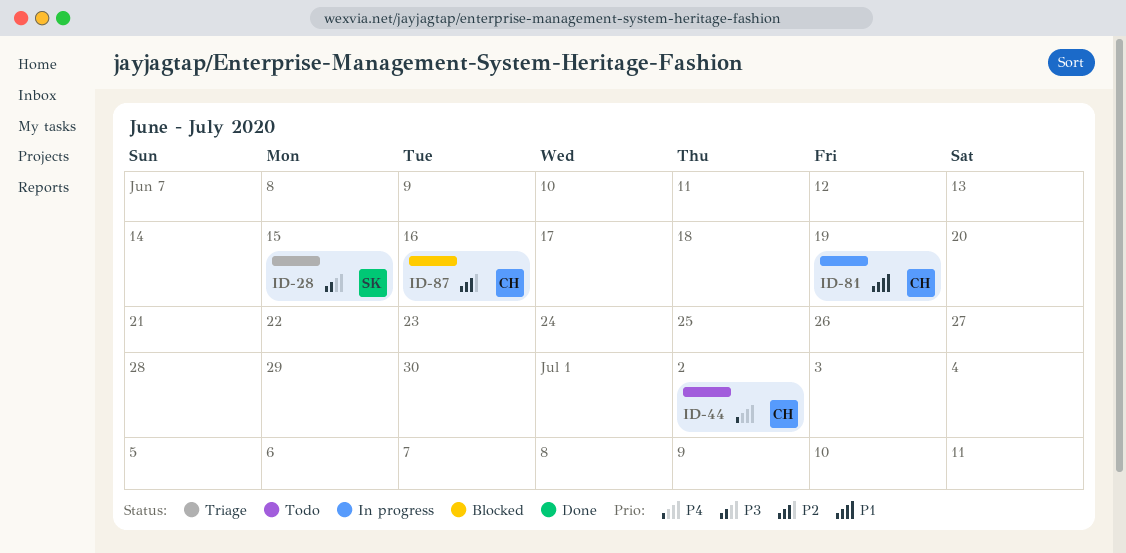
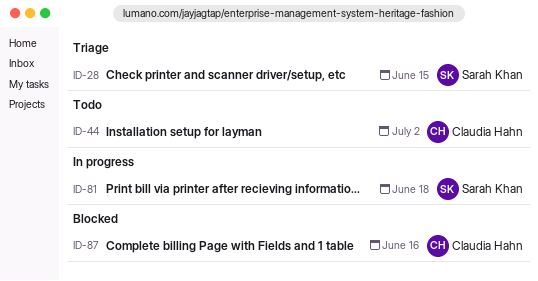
ID-81, owner: Claudia Hahn -> Sarah Khan
ID-81, due: Jun 19 -> Jun 18

